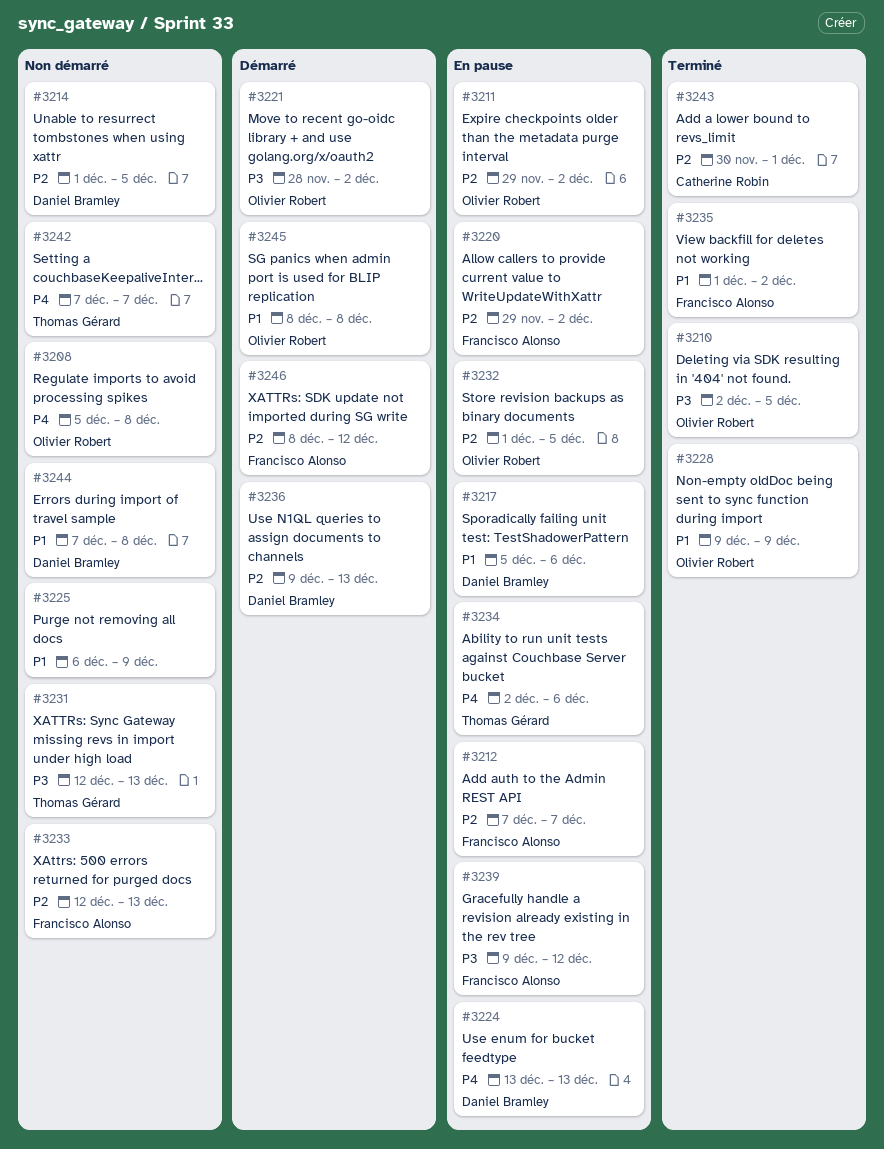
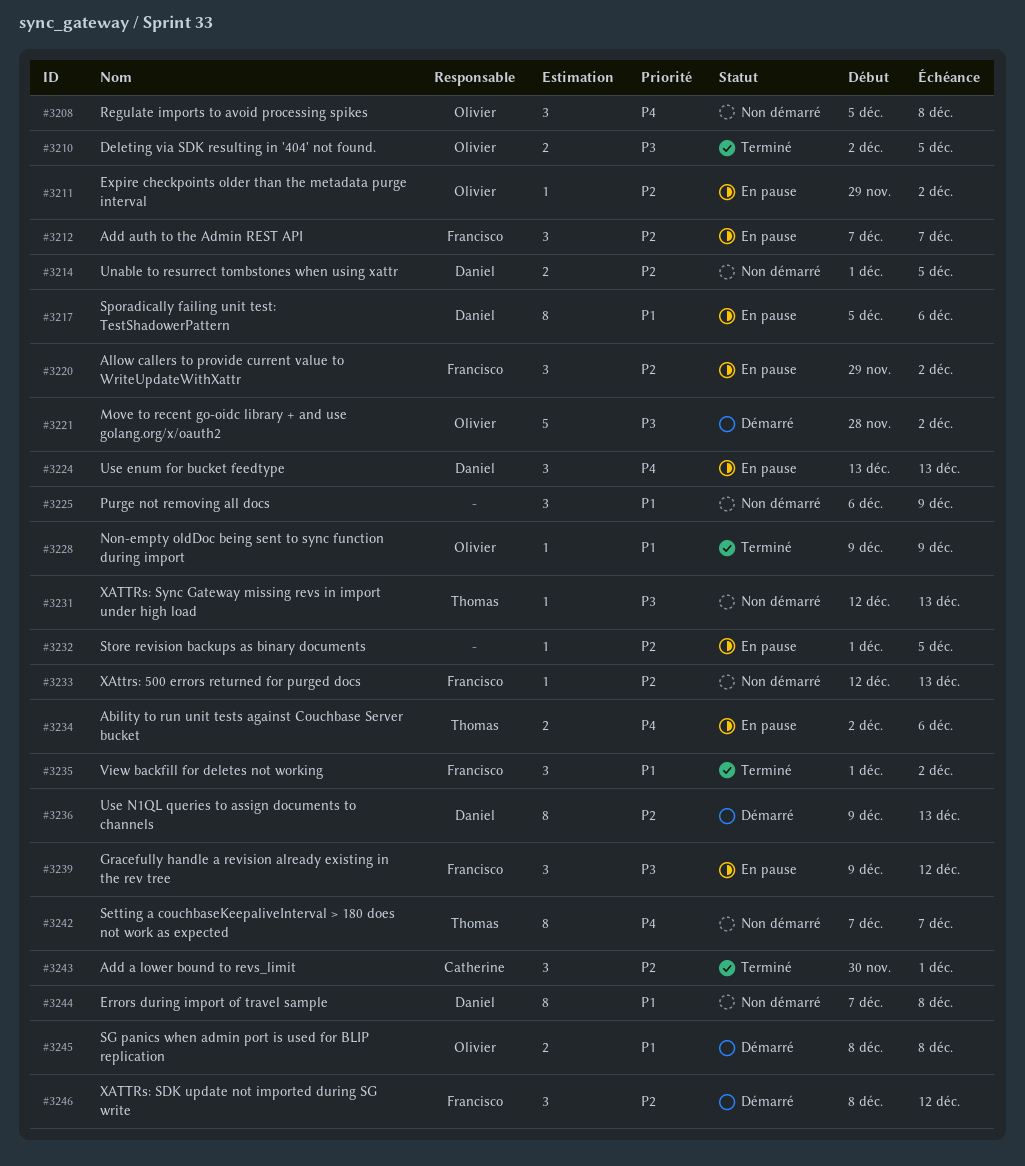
#3232, owner: Olivier Robert -> none

